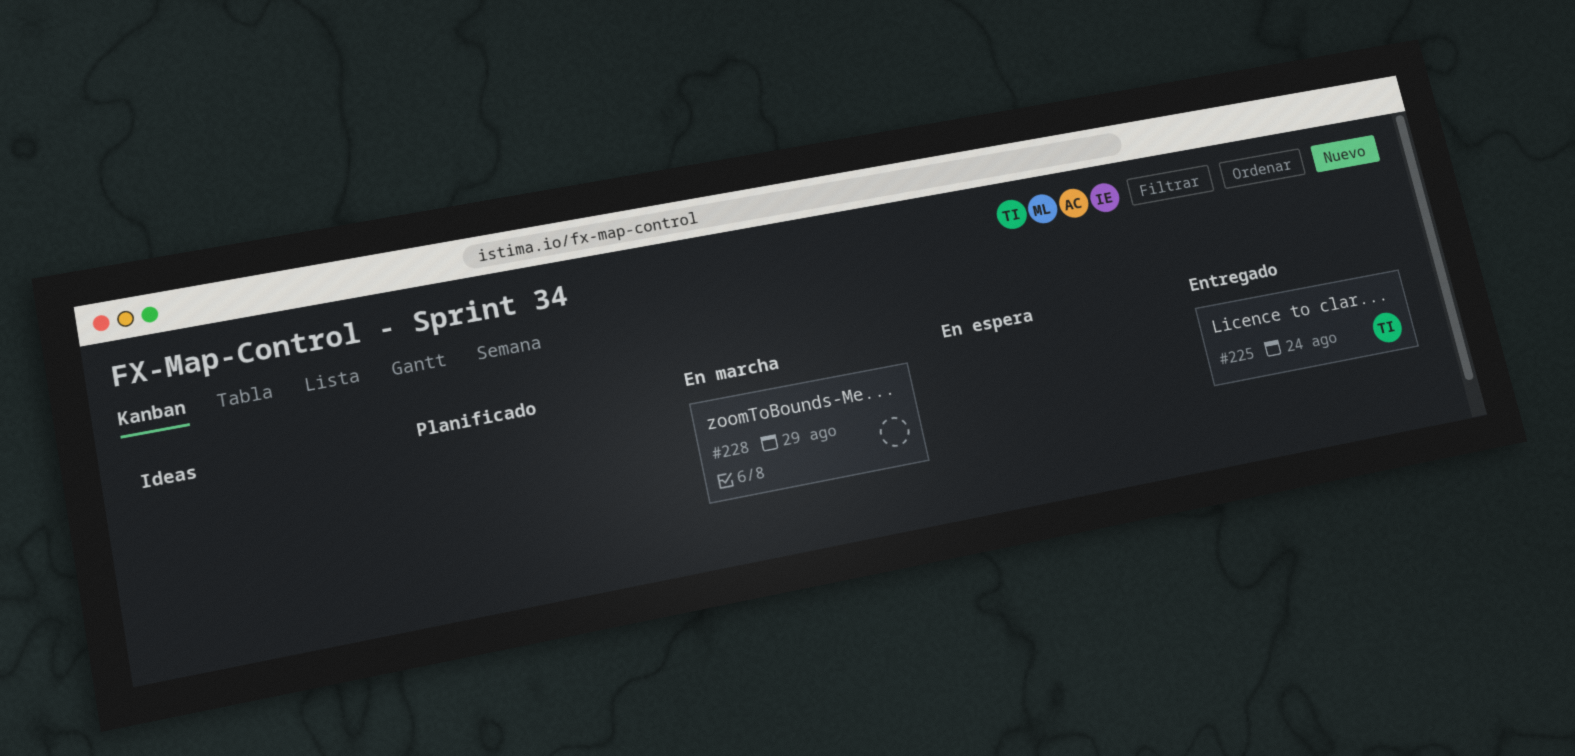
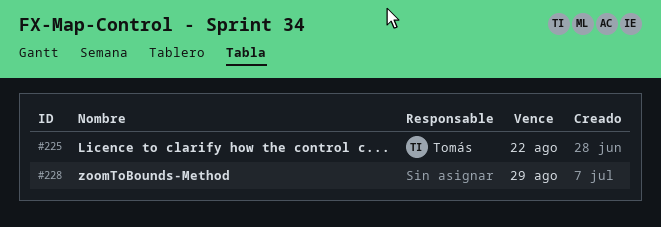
#225, due: Aug 24 -> Aug 22

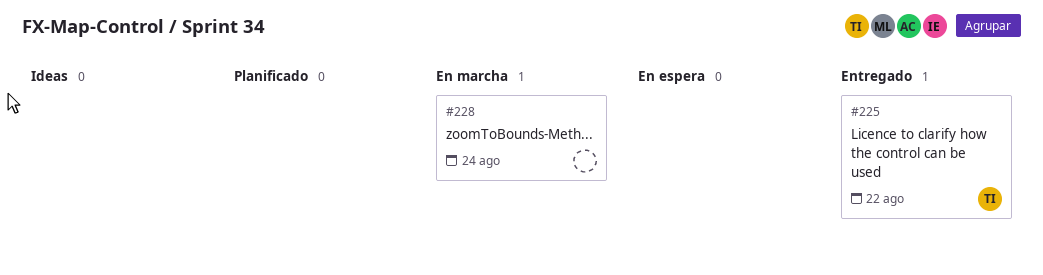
#228, due: Aug 29 -> Aug 24

